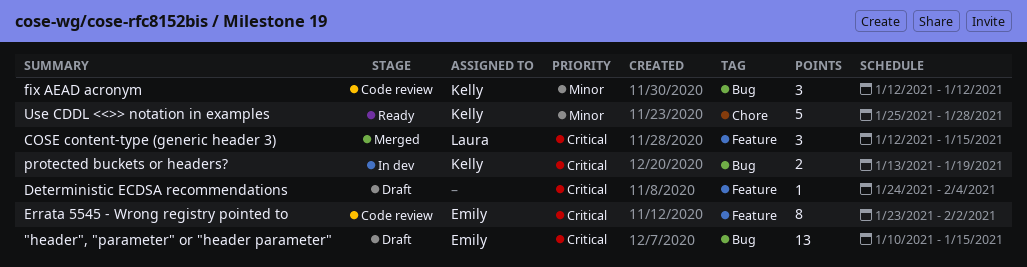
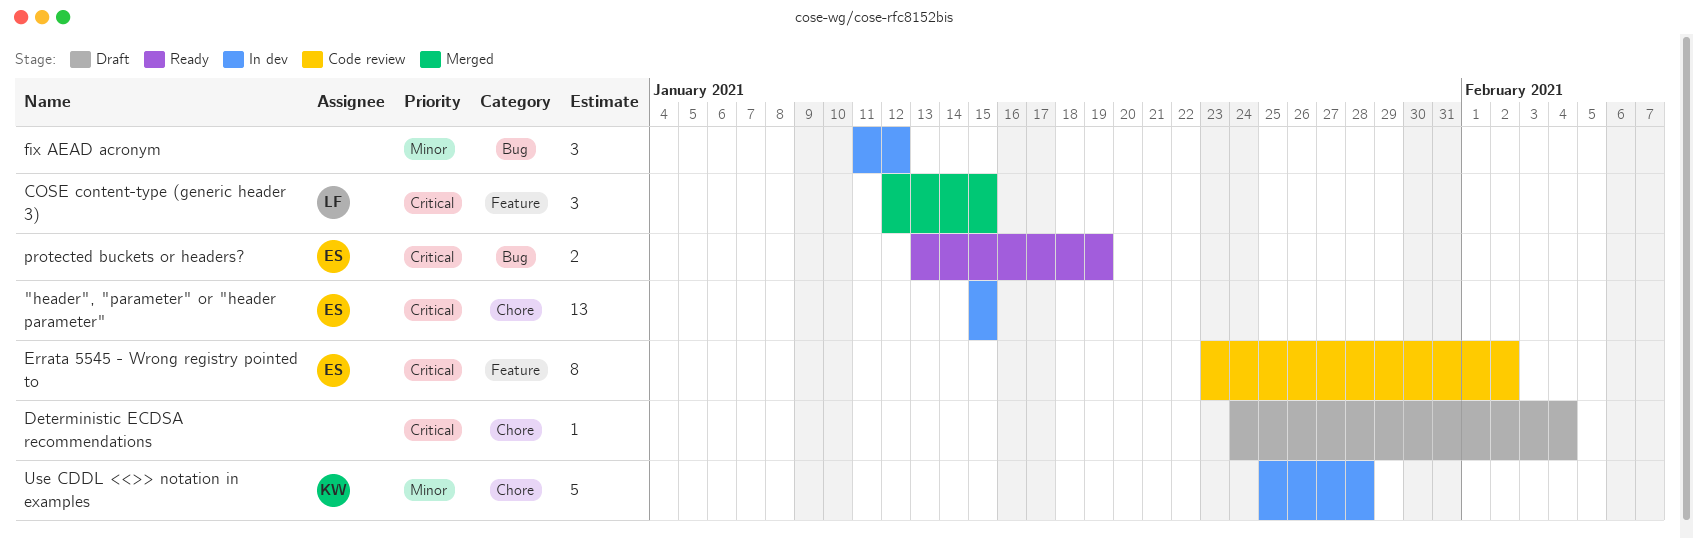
"header", "parameter" or "header parameter", status: Draft -> In dev
"header", "parameter" or "header parameter", label: Bug -> Chore
"header", "parameter" or "header parameter", start: Jan 10 -> Jan 15
Deterministic ECDSA recommendations, label: Feature -> Chore
fix AEAD acronym, status: Code review -> In dev
fix AEAD acronym, owner: Kelly -> none
fix AEAD acronym, start: Jan 12 -> Jan 11
protected buckets or headers?, status: In dev -> Ready
protected buckets or headers?, owner: Kelly -> Emily
Use CDDL <<>> notation in examples, status: Ready -> In dev

